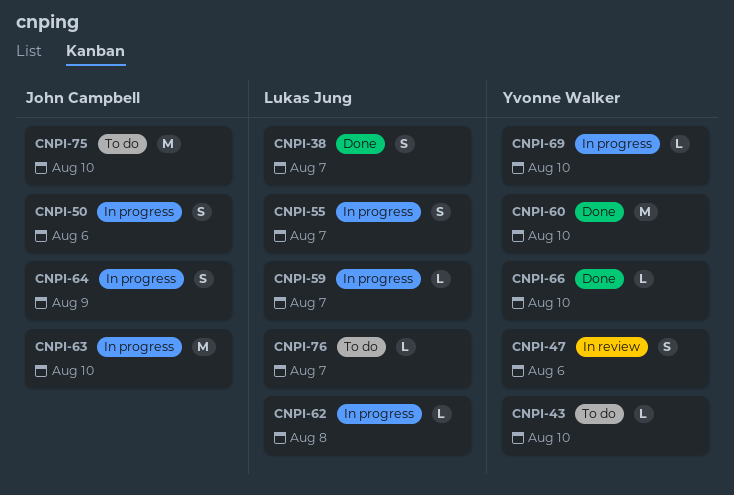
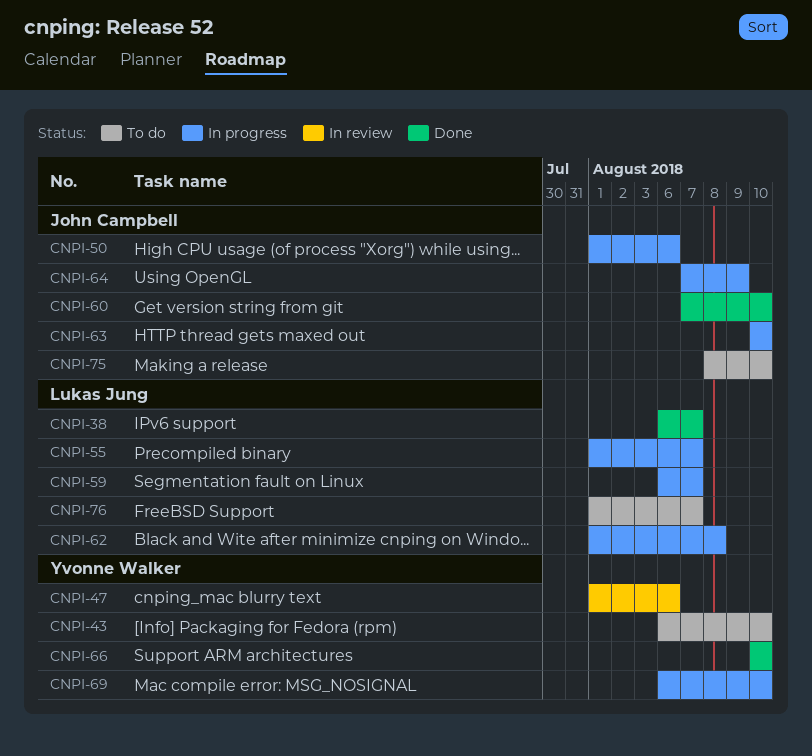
CNPI-60, owner: Yvonne Walker -> John Campbell

